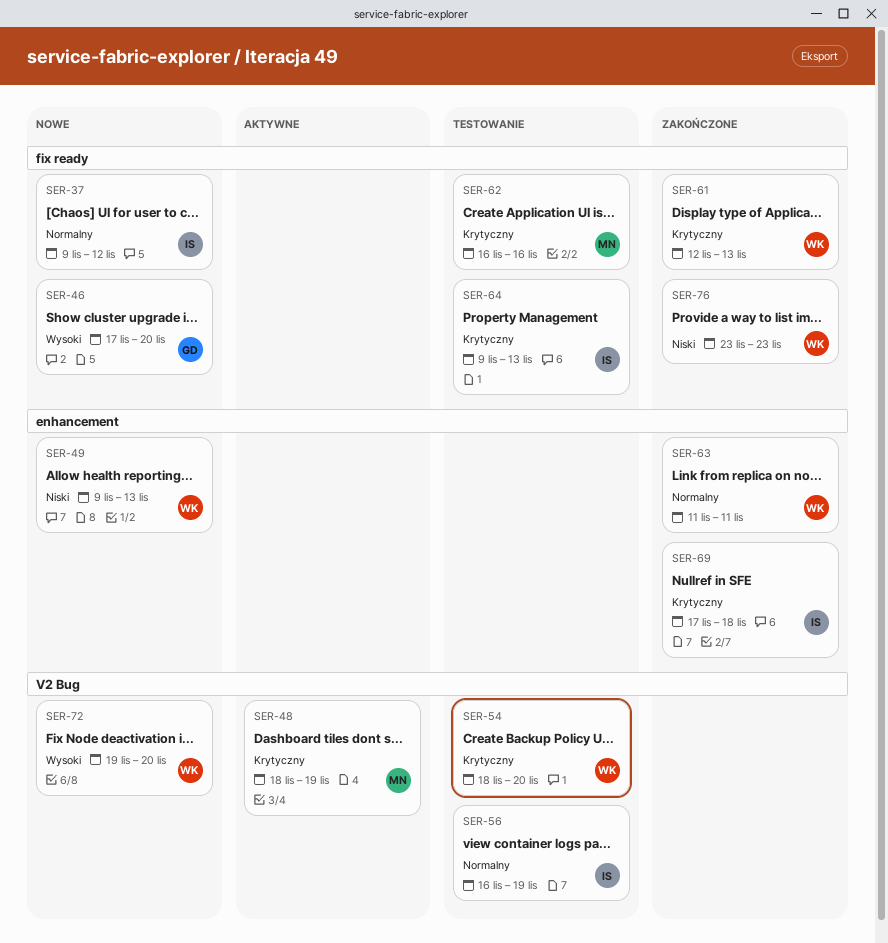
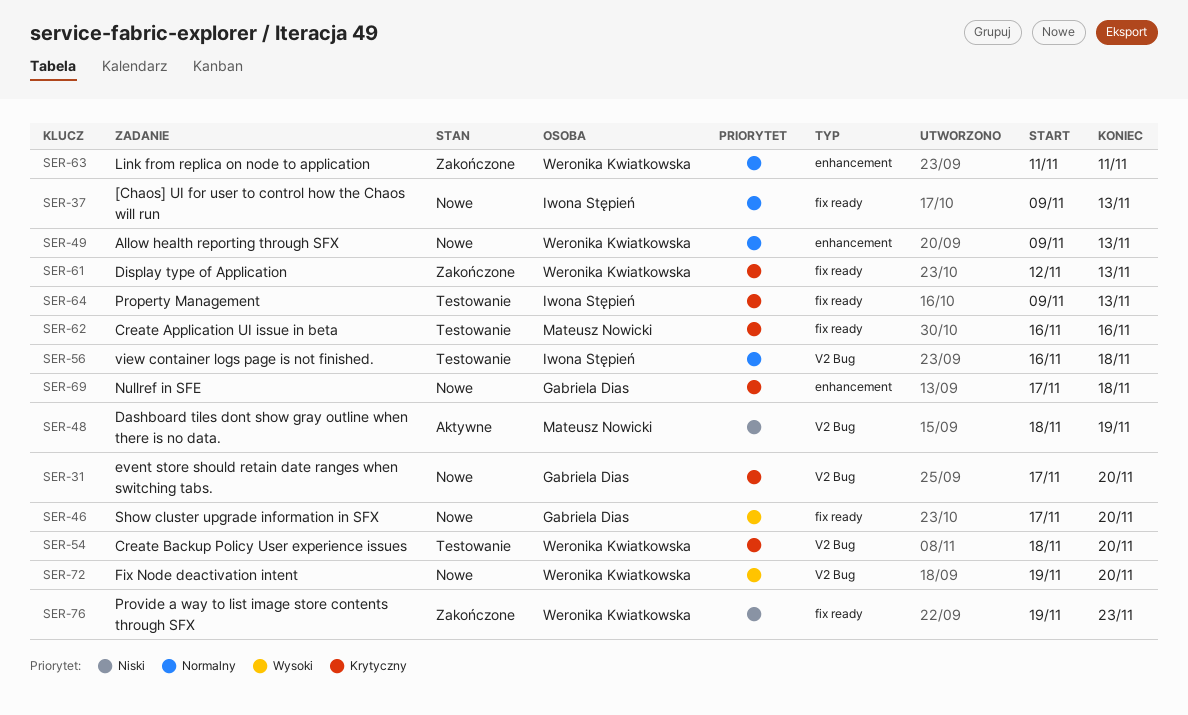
SER-31: none -> present
SER-37, due: Nov 12 -> Nov 13
SER-48, priority: Krytyczny -> Niski
SER-49, priority: Niski -> Normalny
SER-56, due: Nov 19 -> Nov 18
SER-69, status: Zakończone -> Nowe
SER-69, owner: Iwona Stępień -> Gabriela Dias
SER-76, start: Nov 23 -> Nov 19

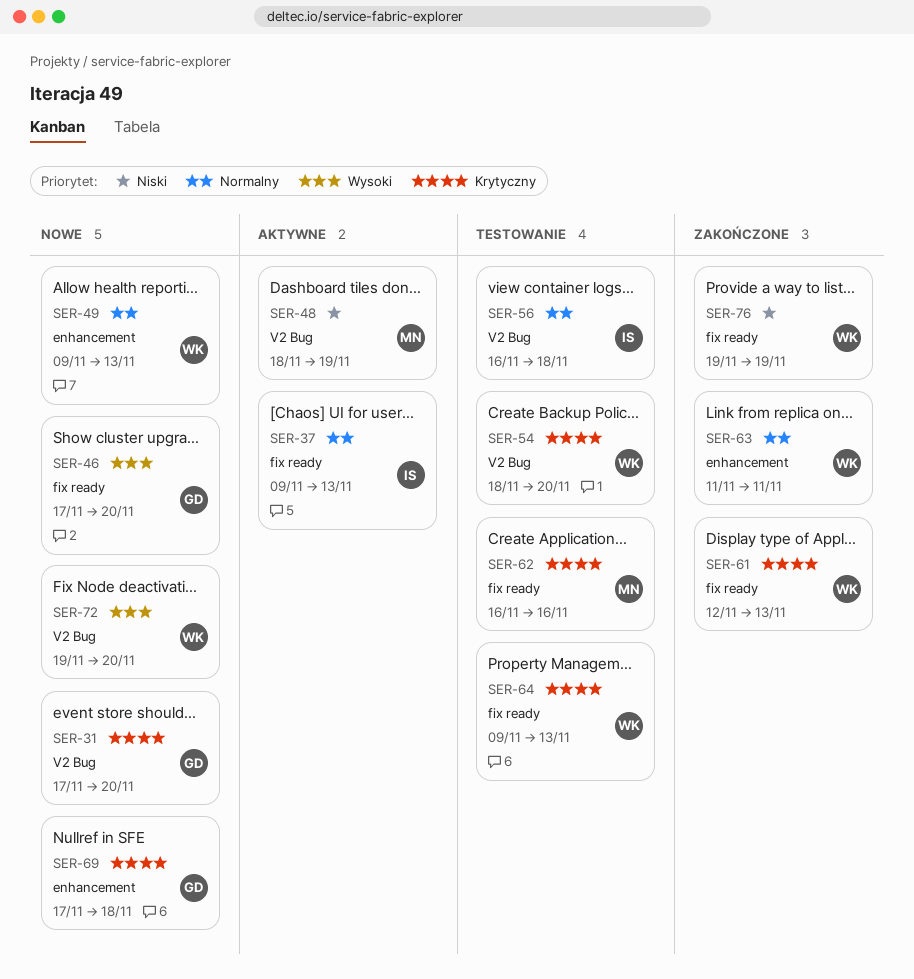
SER-37, status: Nowe -> Aktywne
SER-64, owner: Iwona Stępień -> Weronika Kwiatkowska
SER-76, due: Nov 23 -> Nov 19

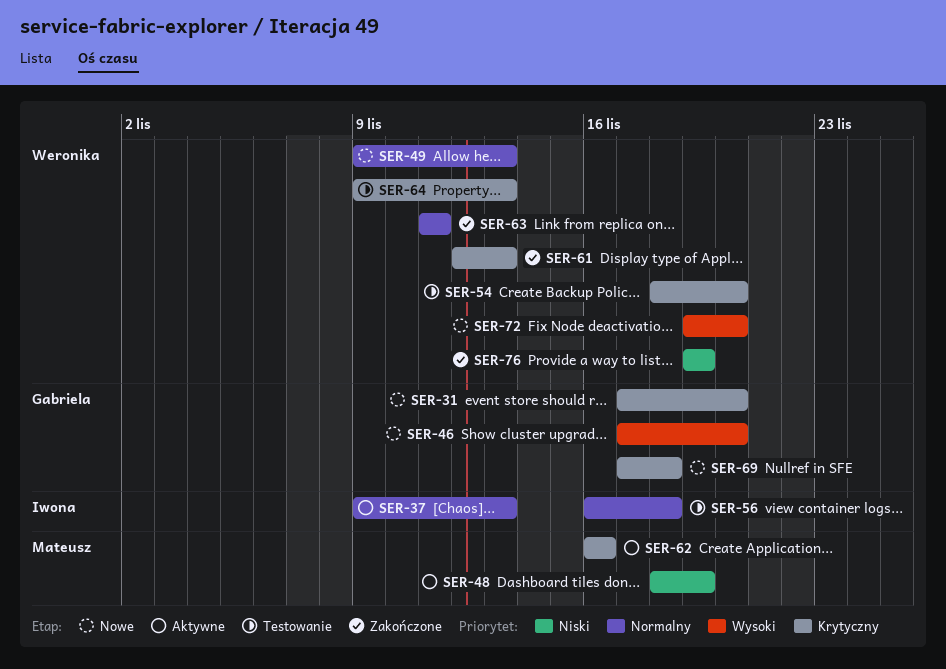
SER-62, status: Testowanie -> Aktywne

